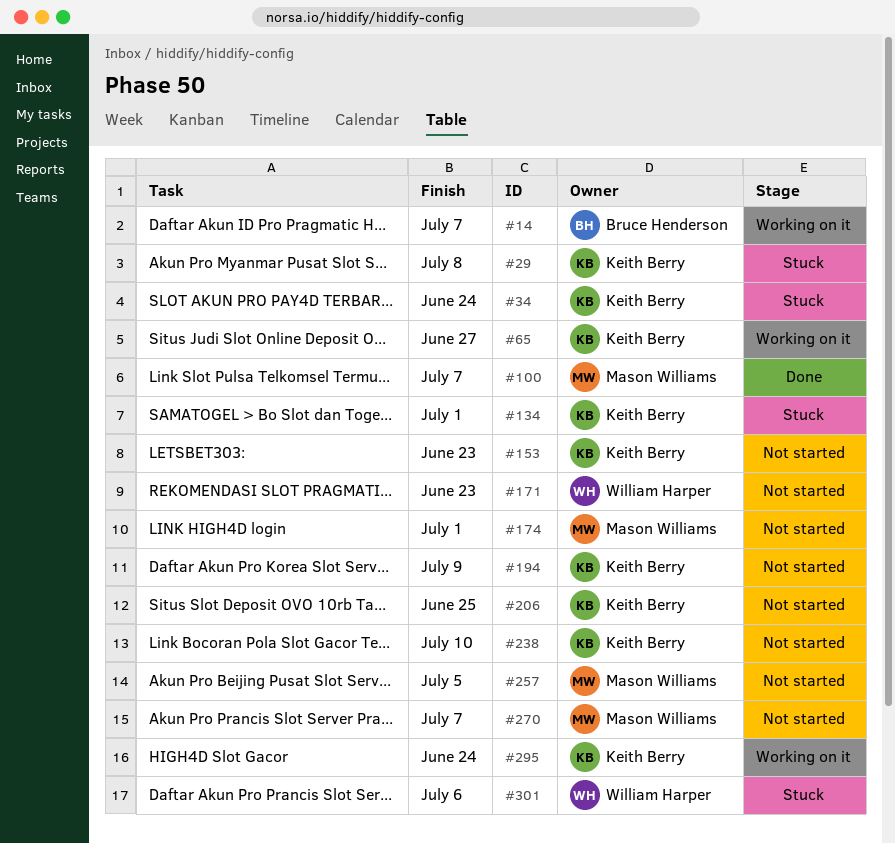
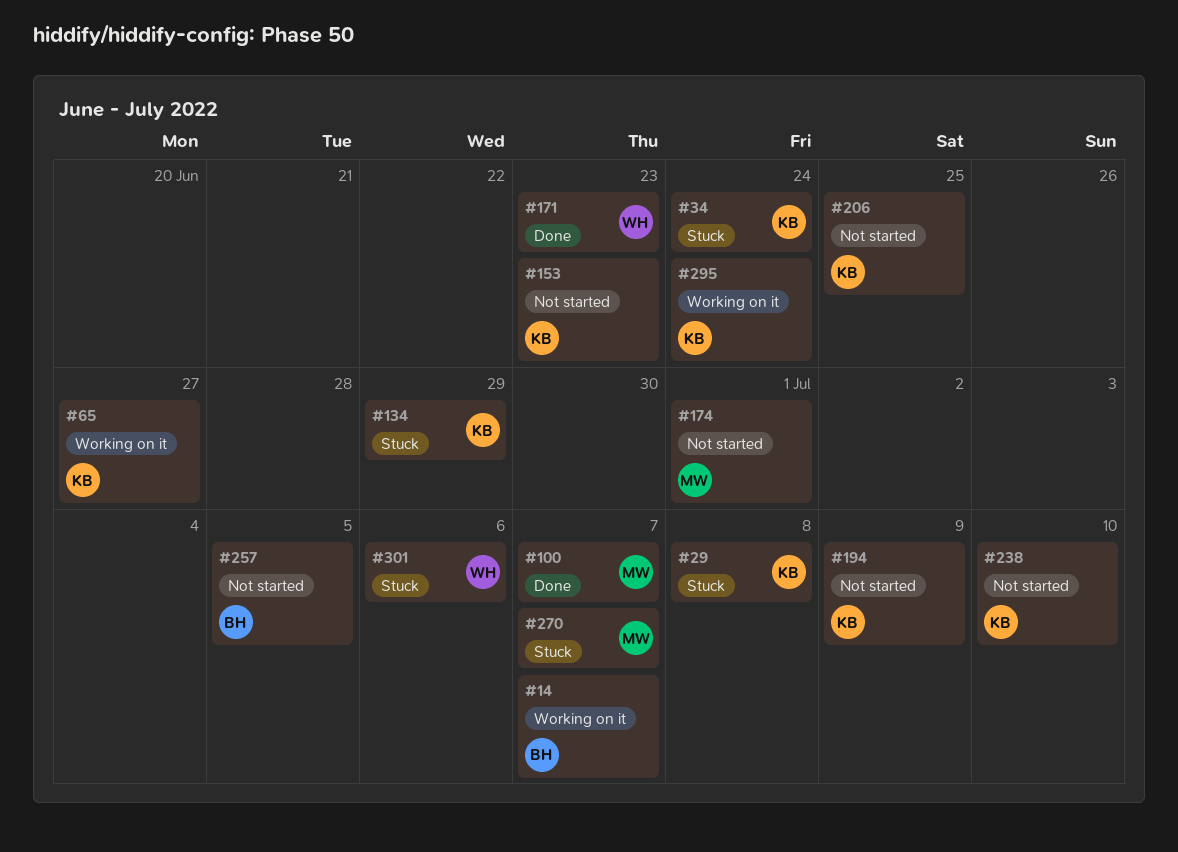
#134, due: Jul 1 -> Jun 29
#171, status: Not started -> Done
#257, owner: Mason Williams -> Bruce Henderson
#270, status: Not started -> Stuck

